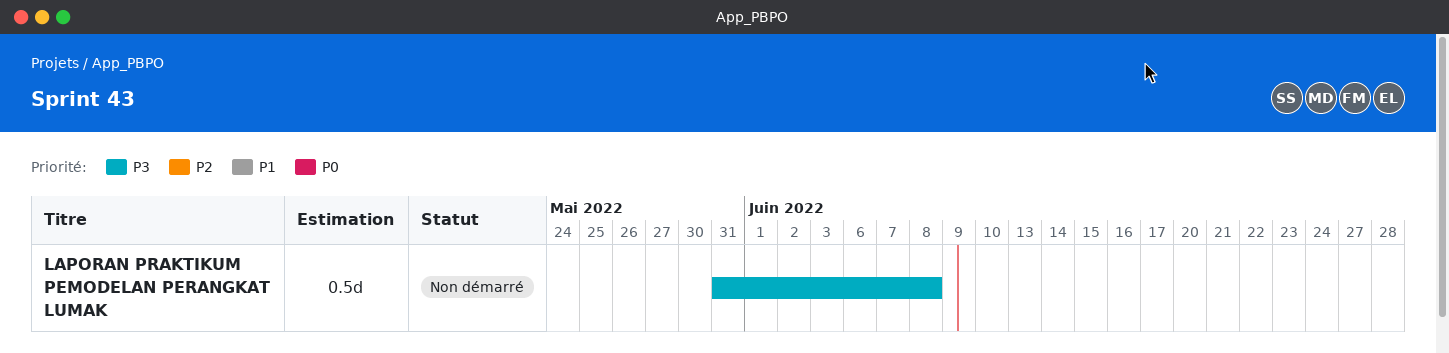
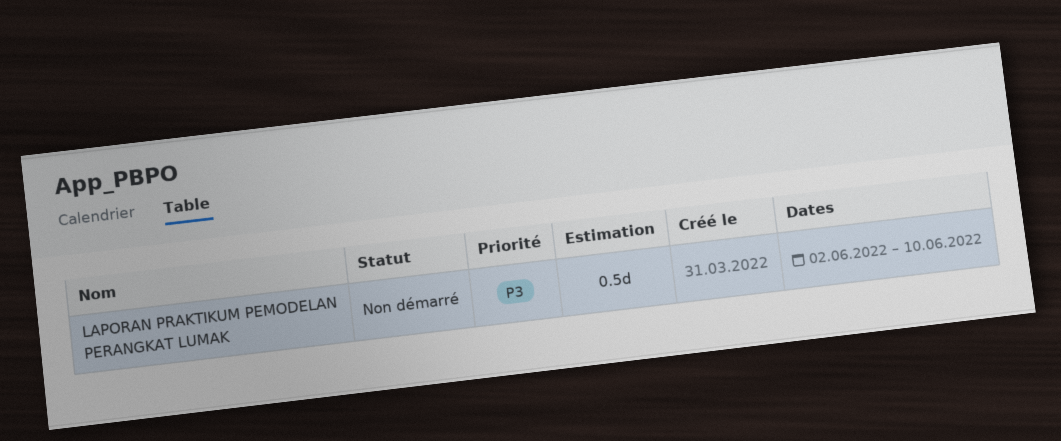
LAPORAN PRAKTIKUM PEMODELAN PERANGKAT LUMAK, start: May 31 -> Jun 2
LAPORAN PRAKTIKUM PEMODELAN PERANGKAT LUMAK, due: Jun 8 -> Jun 10

